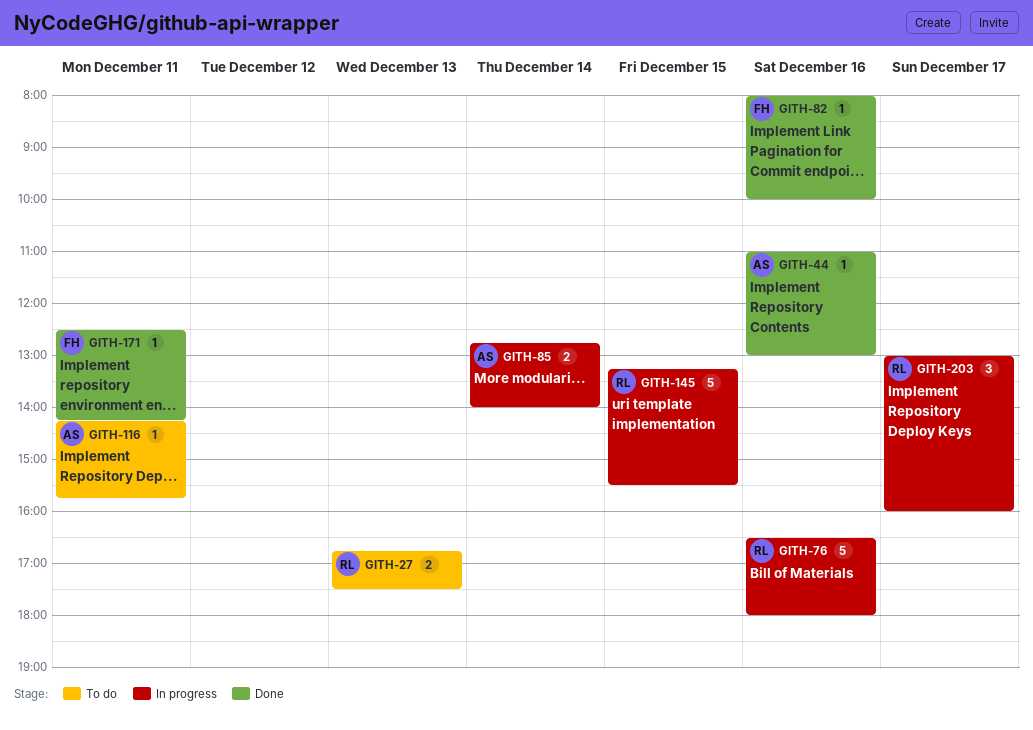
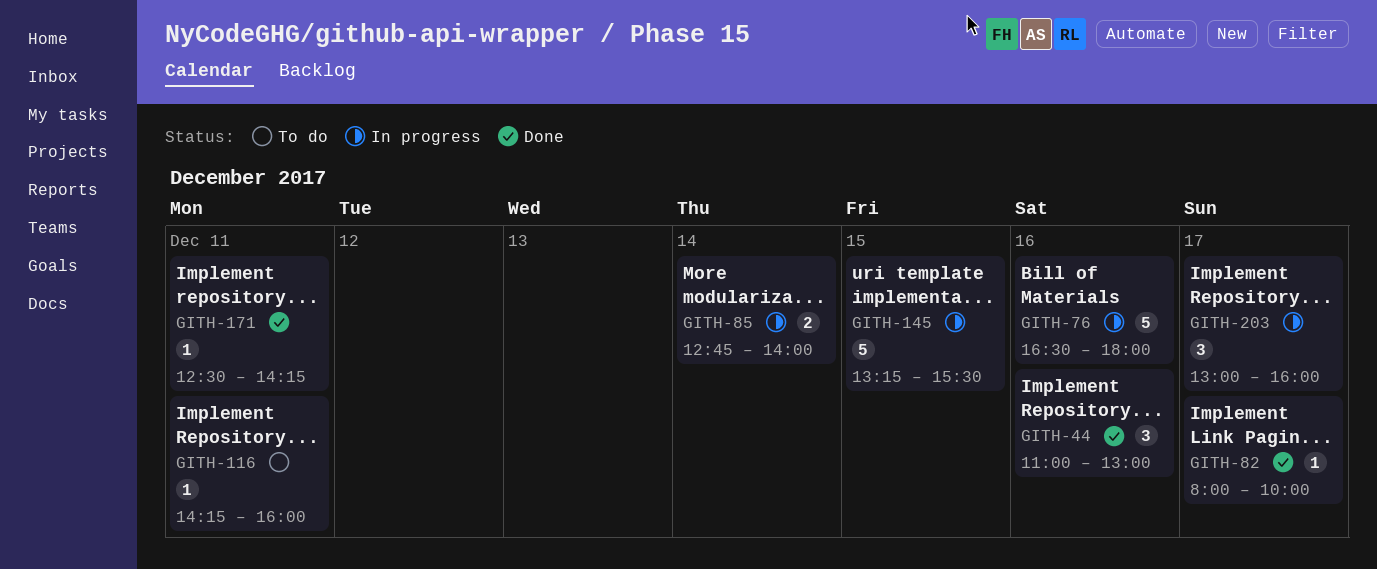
GITH-27: present -> none
GITH-44, estimate: 1 -> 3
GITH-82, day: Dec 16 -> Dec 17
GITH-116, ends: 15:45 -> 16:00

